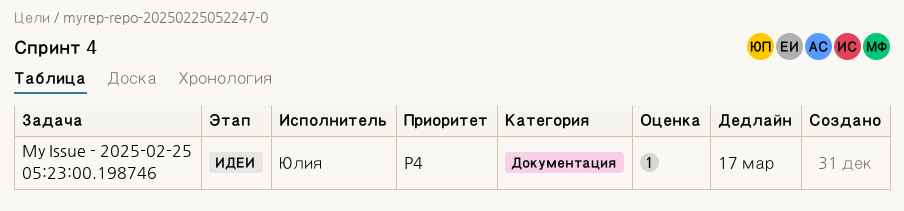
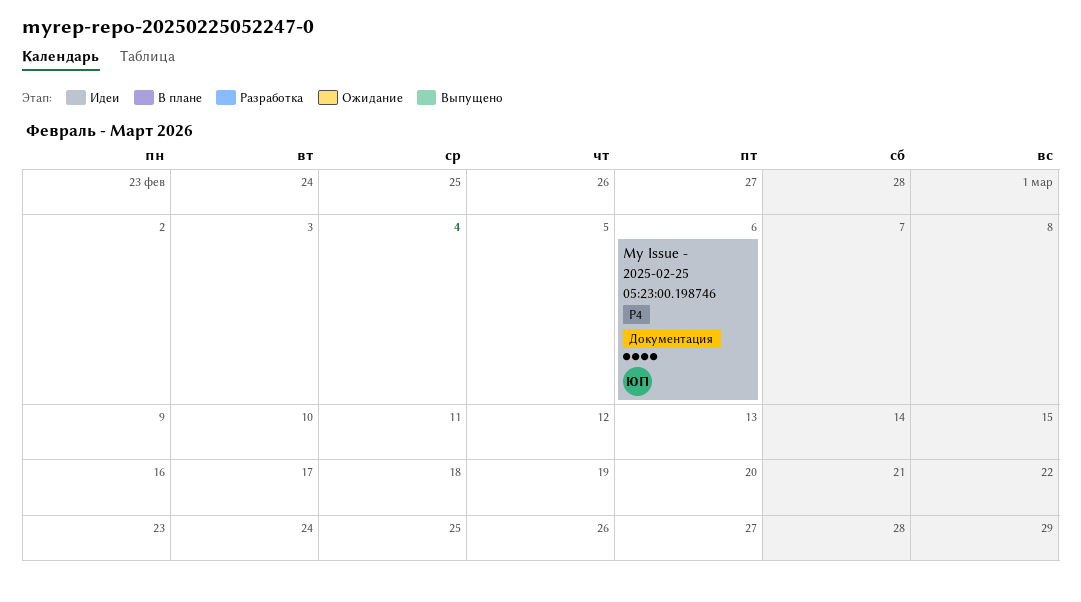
My Issue - 2025-02-25 05:23:00.198746, estimate: 1 -> 4
My Issue - 2025-02-25 05:23:00.198746, due: Mar 17 -> Mar 6

